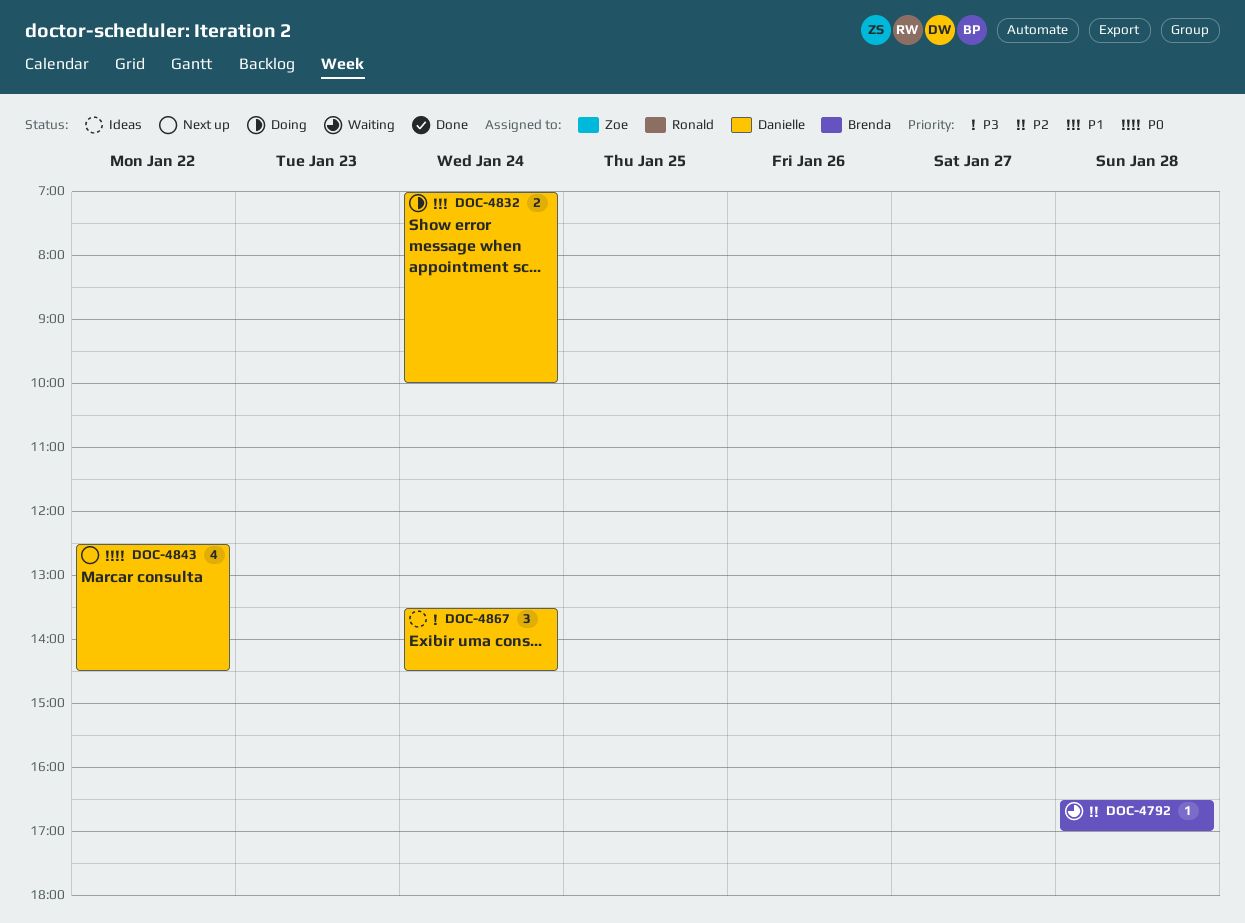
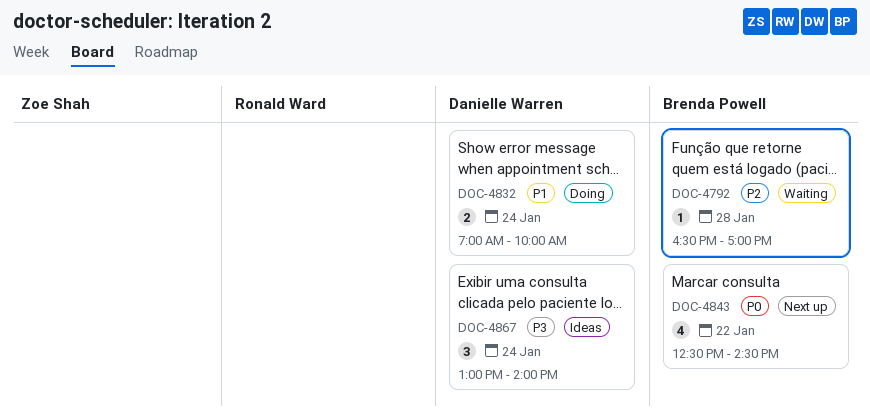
DOC-4843, owner: Danielle Warren -> Brenda Powell
DOC-4867, begins: 13:30 -> 13:00
DOC-4867, ends: 14:30 -> 14:00

